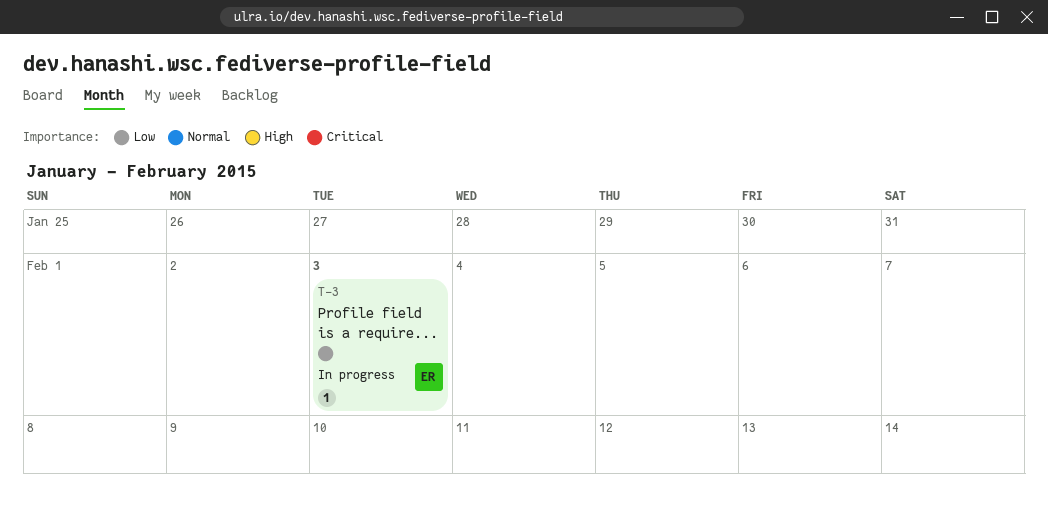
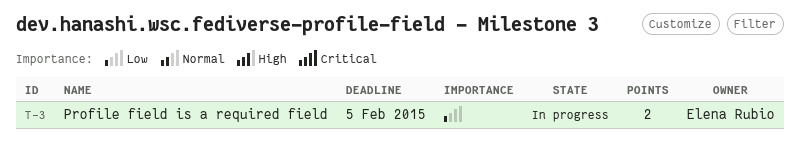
T-3, estimate: 1 -> 2
T-3, due: Feb 3 -> Feb 5

